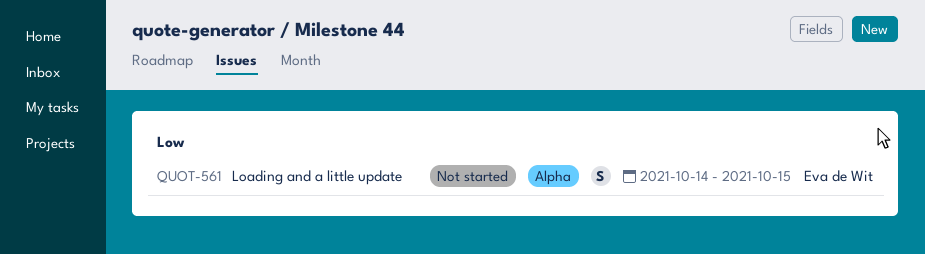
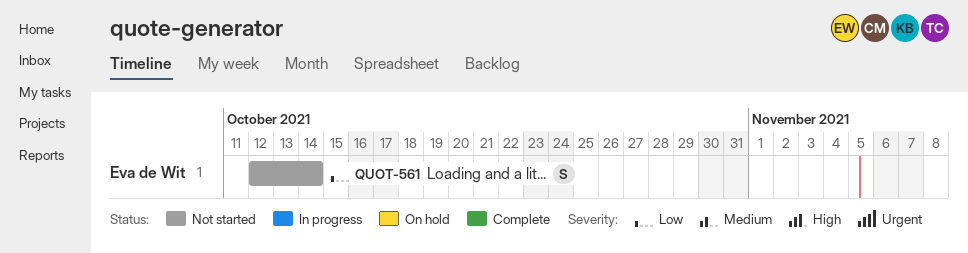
QUOT-561, start: Oct 14 -> Oct 12
QUOT-561, due: Oct 15 -> Oct 14

